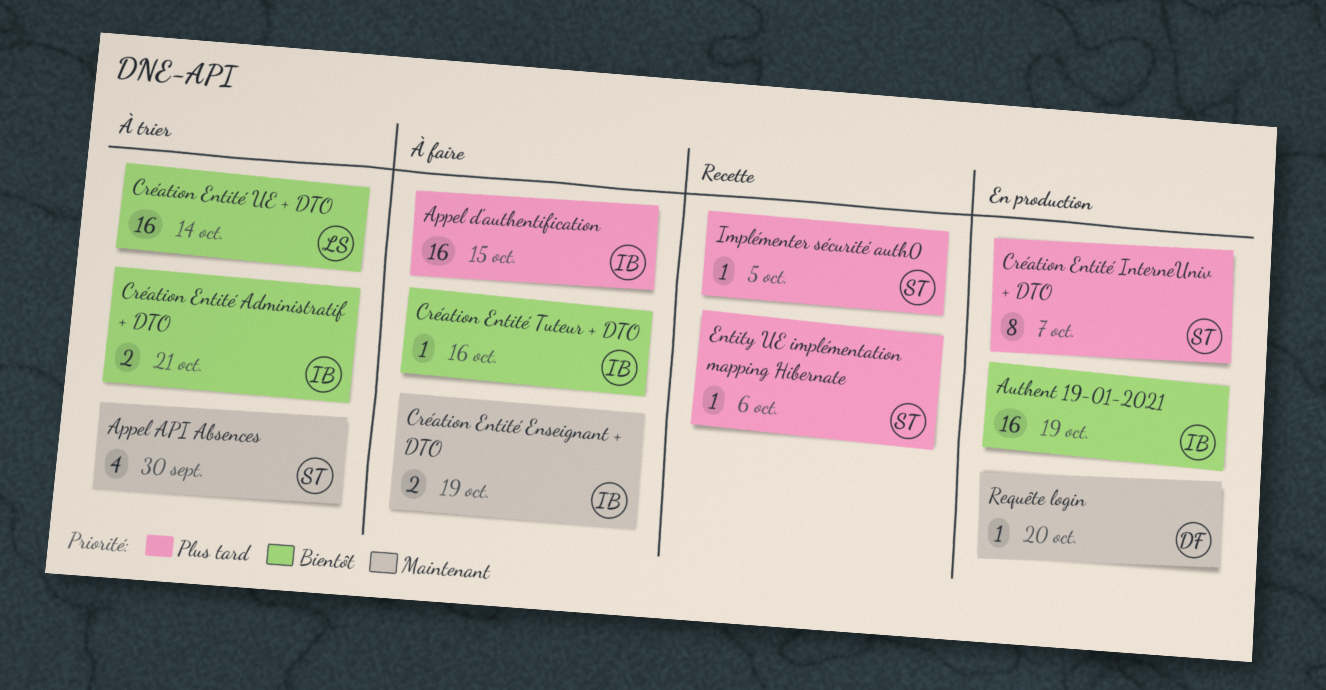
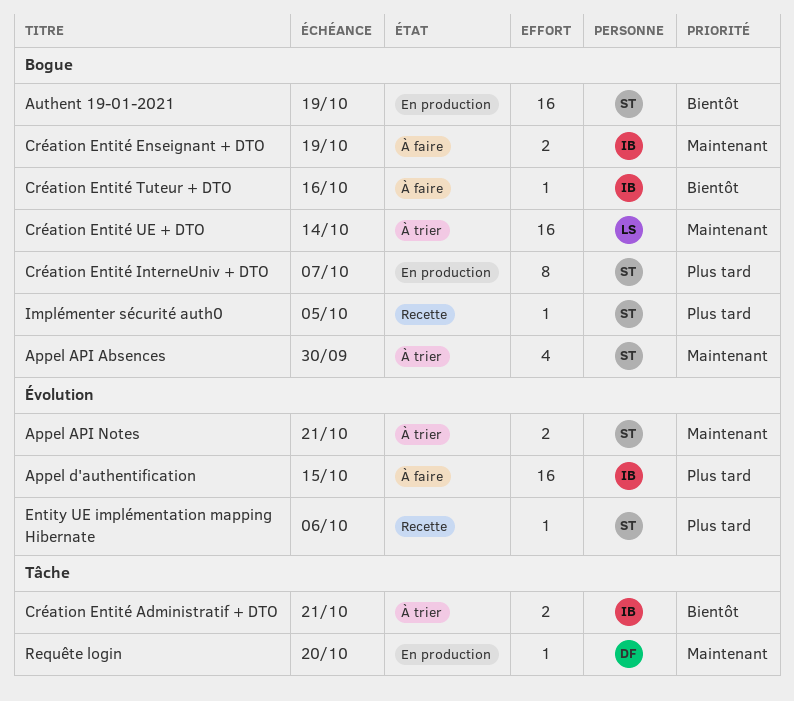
Appel API Notes: none -> present
Authent 19-01-2021, owner: IB -> ST
Création Entité UE + DTO, priority: Bientôt -> Maintenant

